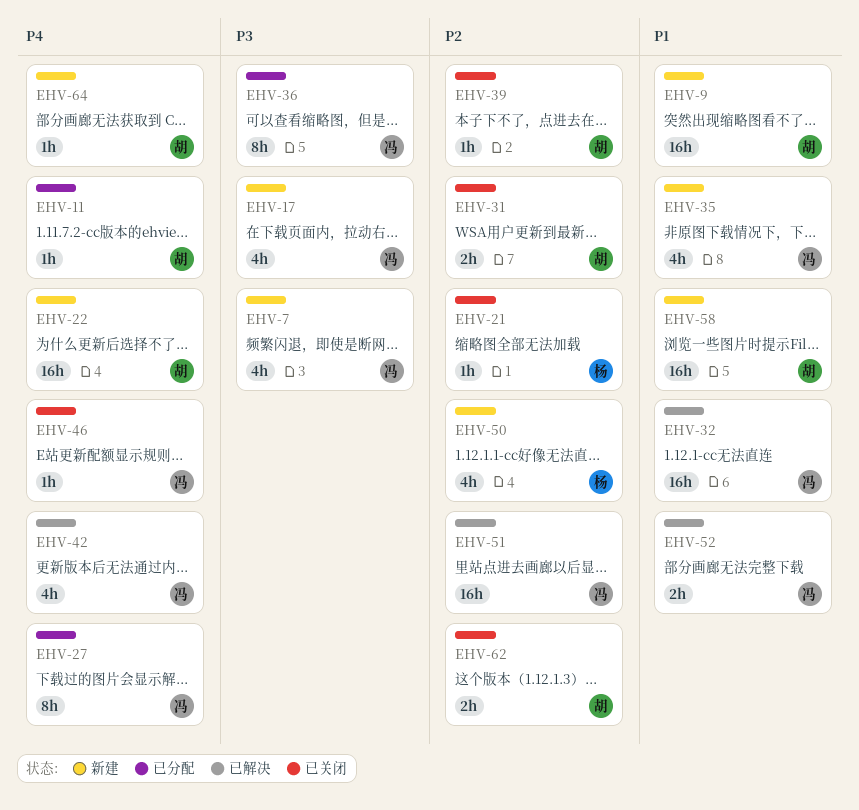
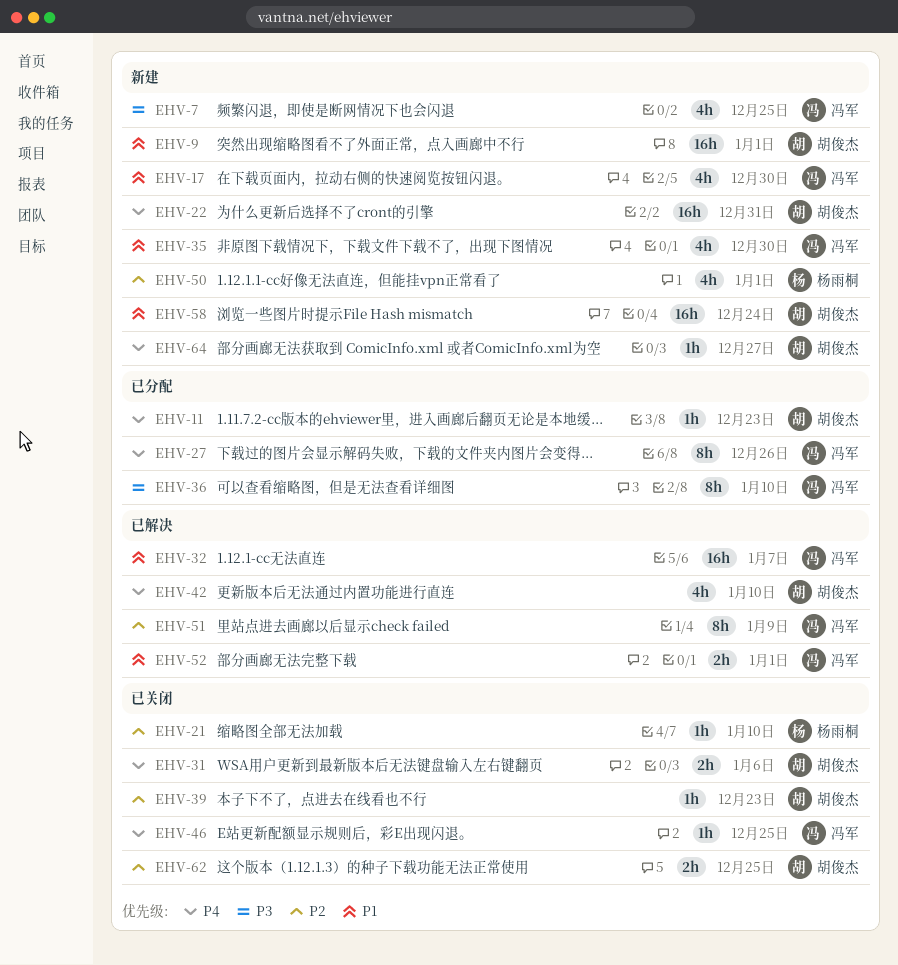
EHV-17, priority: P3 -> P1
EHV-31, priority: P2 -> P4
EHV-42, owner: 冯军 -> 胡俊杰
EHV-51, estimate: 16h -> 8h

